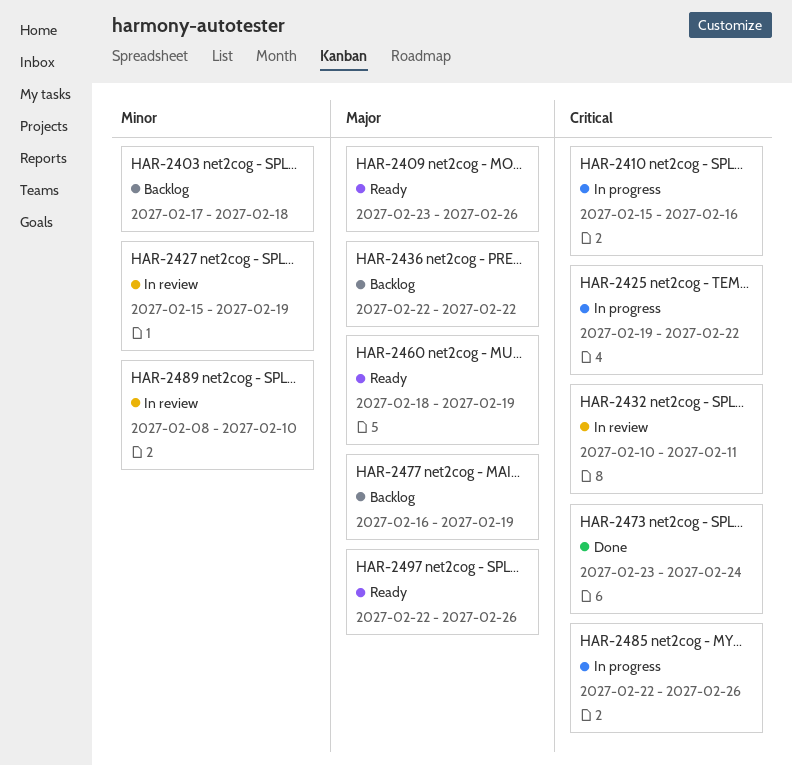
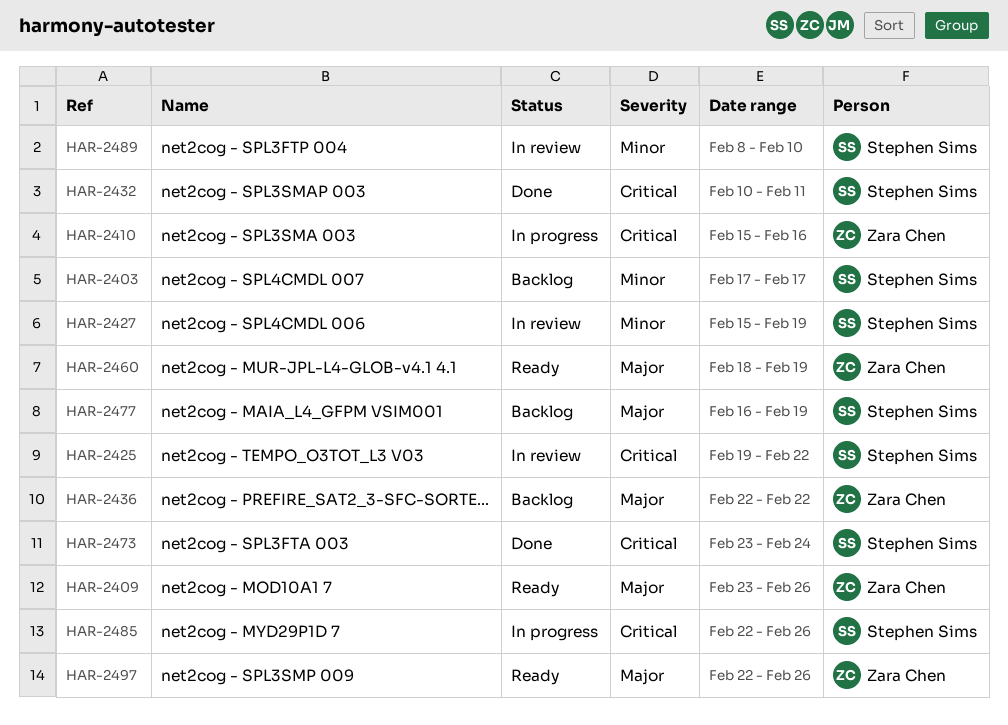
HAR-2403, due: Feb 18 -> Feb 17
HAR-2425, status: In progress -> In review
HAR-2432, status: In review -> Done

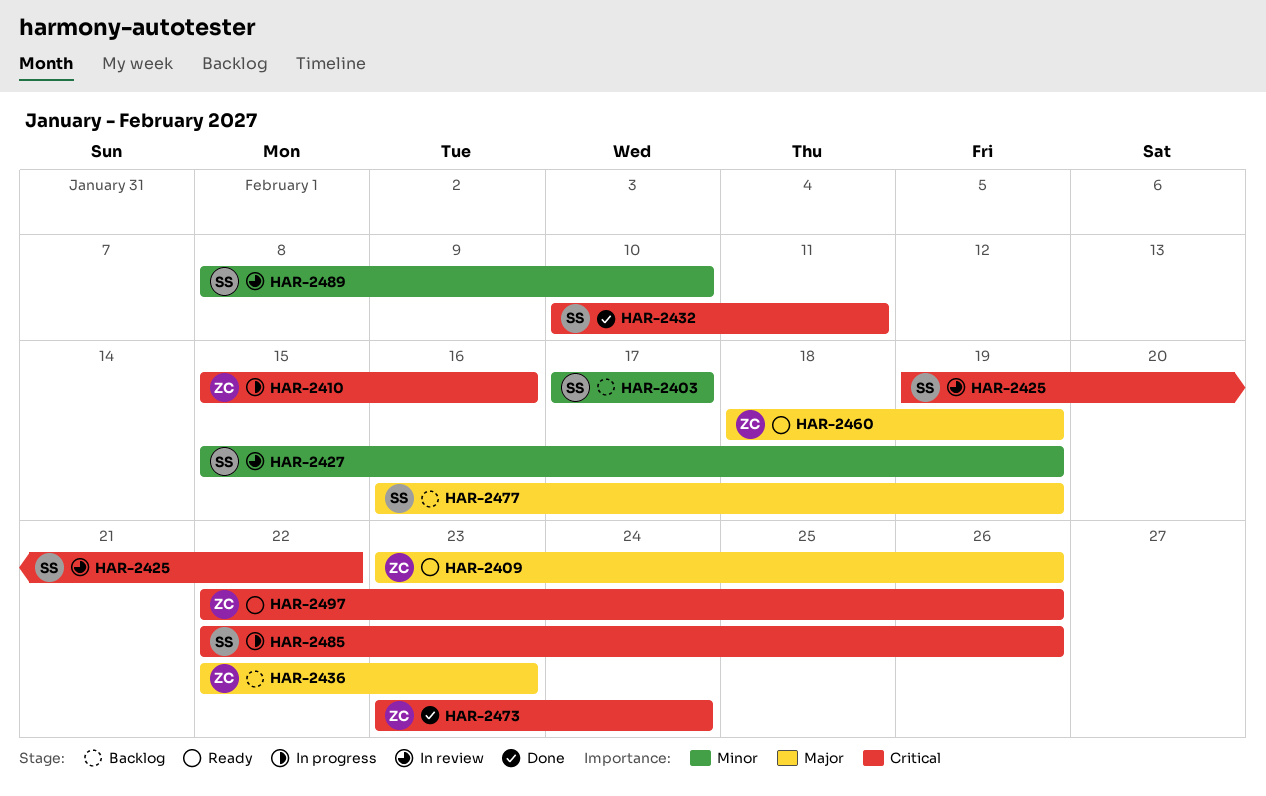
HAR-2436, due: Feb 22 -> Feb 23
HAR-2473, owner: Stephen Sims -> Zara Chen
HAR-2497, priority: Major -> Critical

